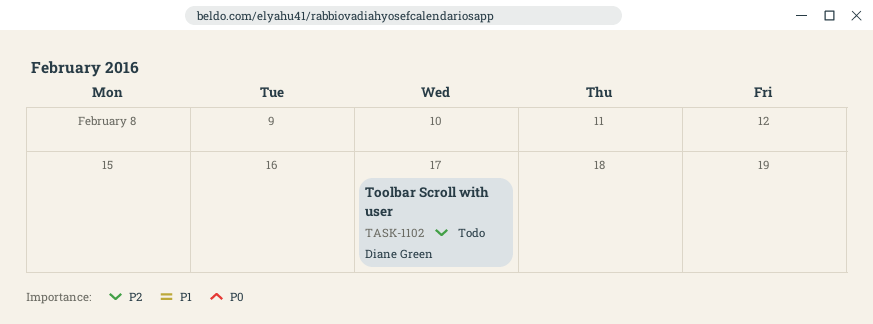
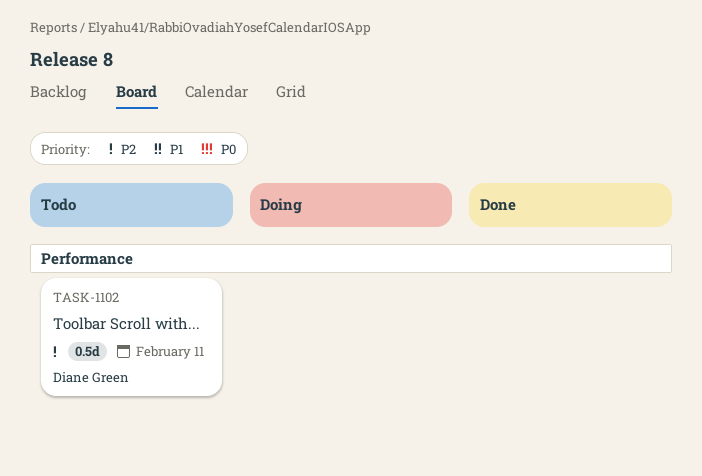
TASK-1102, due: Feb 17 -> Feb 11

